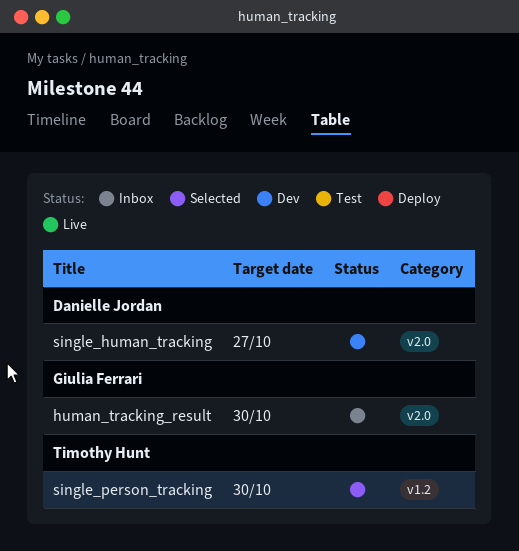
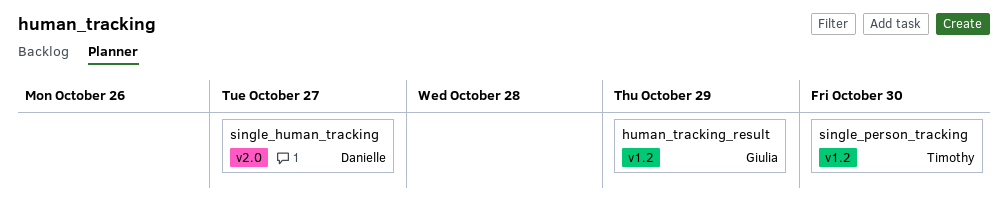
human_tracking_result, label: v2.0 -> v1.2
human_tracking_result, due: Oct 30 -> Oct 29

